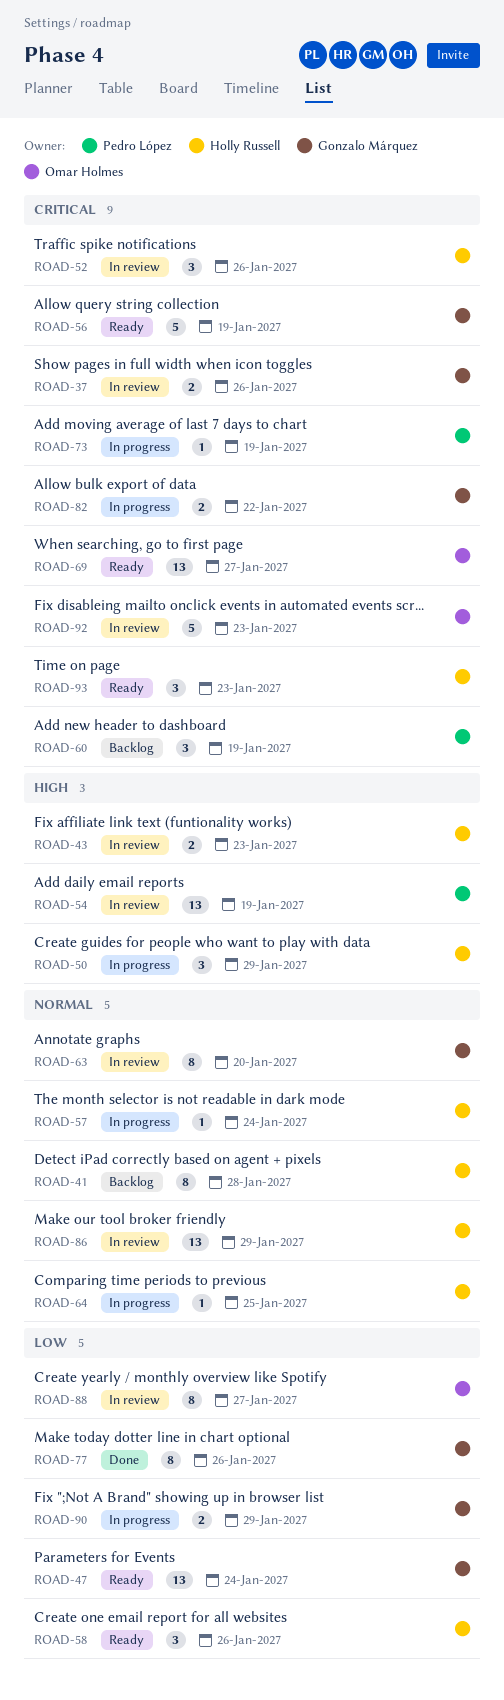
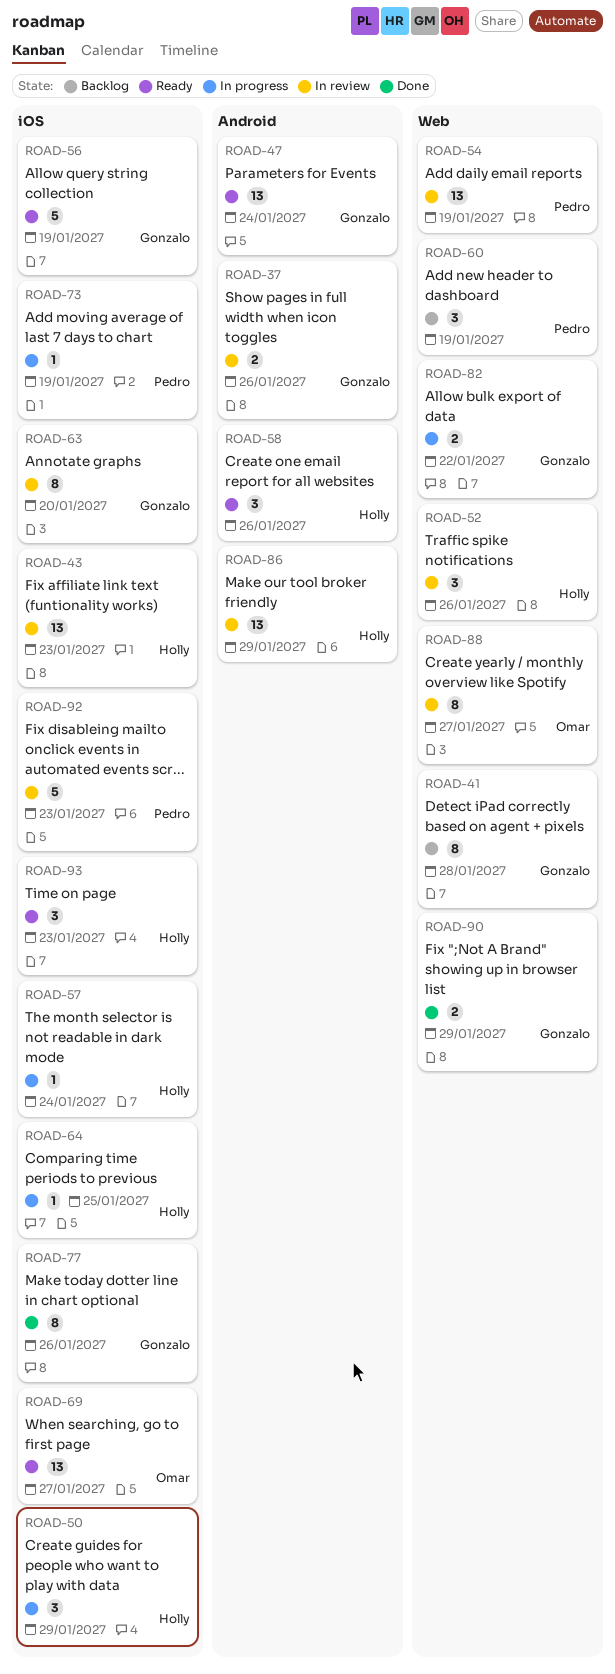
ROAD-41, owner: Holly Russell -> Gonzalo Márquez
ROAD-43, estimate: 2 -> 13
ROAD-90, status: In progress -> Done
ROAD-92, owner: Omar Holmes -> Pedro López

